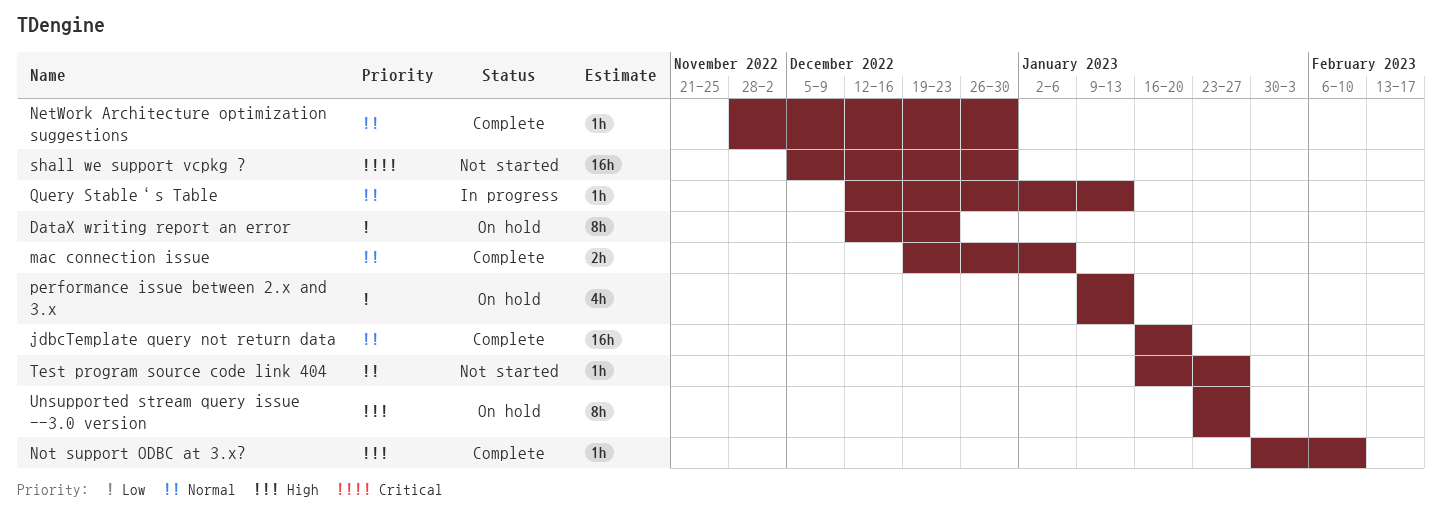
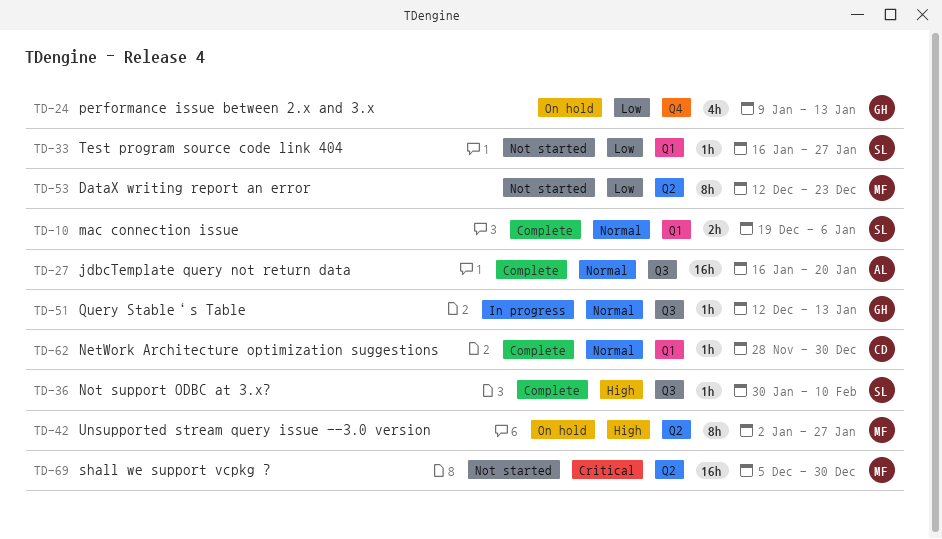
DataX writing report an error, status: On hold -> Not started
Test program source code link 404, priority: Normal -> Low
Unsupported stream query issue --3.0 version, start: Jan 23 -> Jan 2

